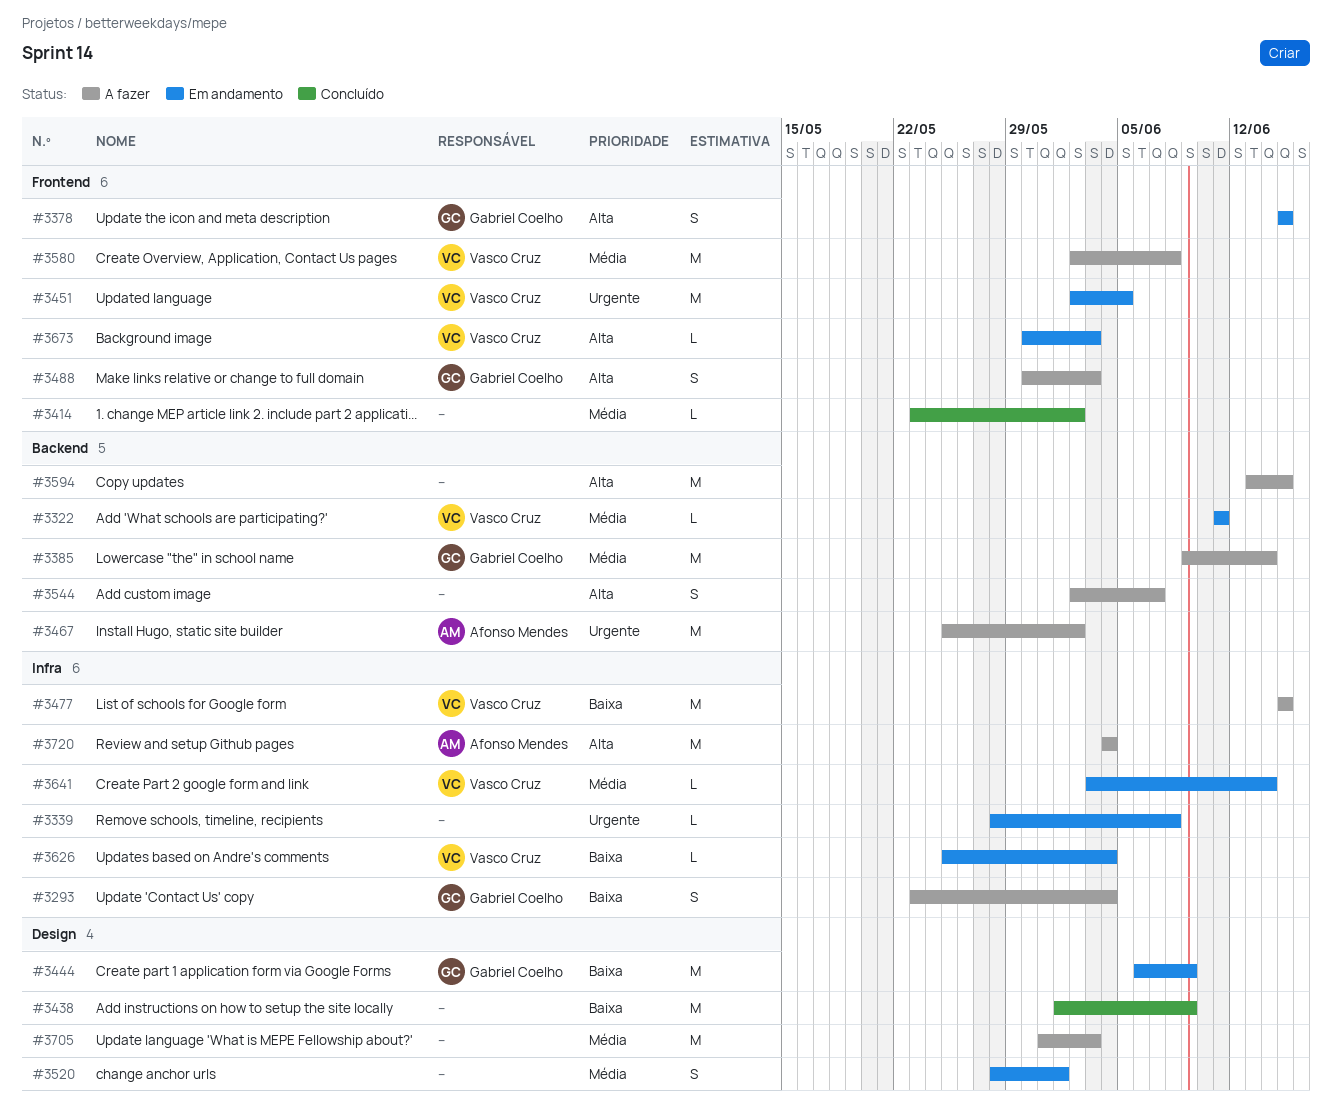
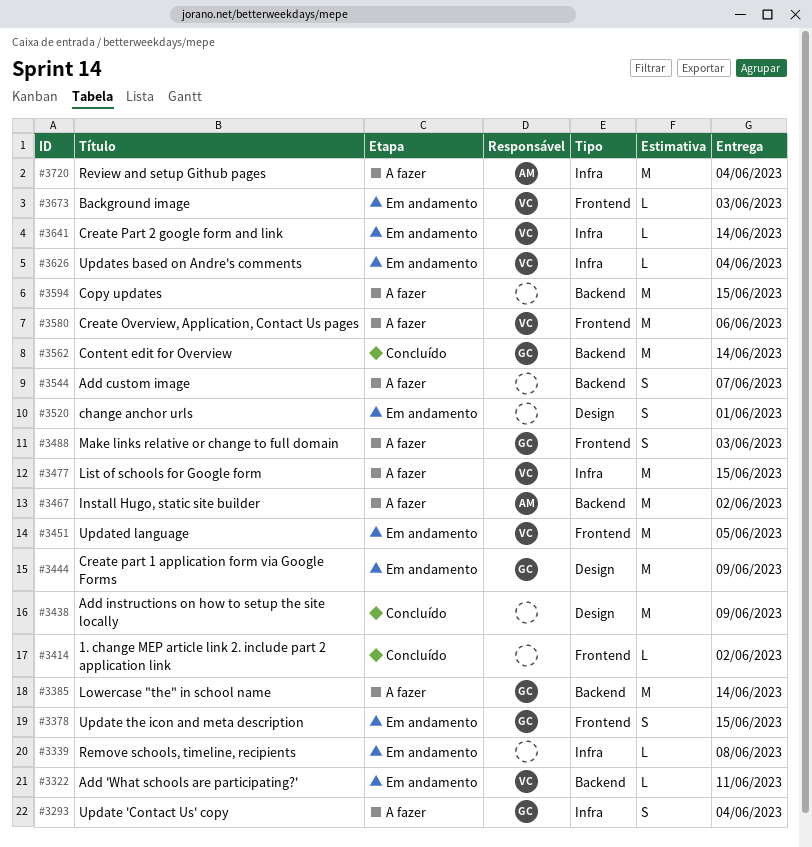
#3562: none -> present
#3580, due: Jun 8 -> Jun 6
#3705: present -> none

